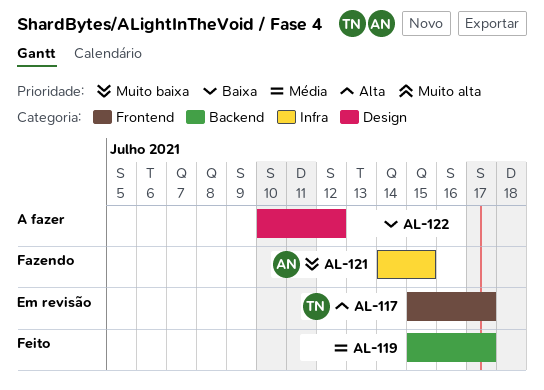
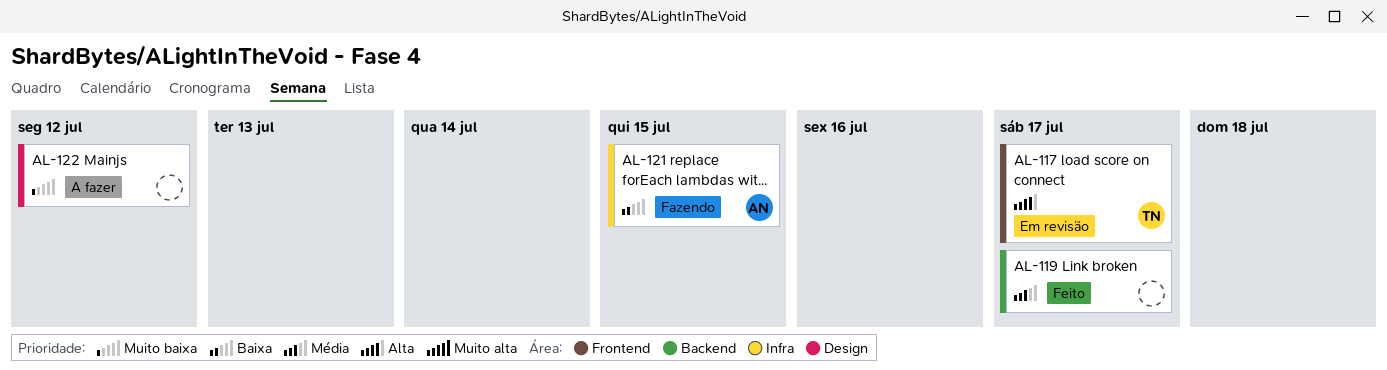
AL-121, priority: Muito baixa -> Baixa
AL-122, priority: Baixa -> Muito baixa

